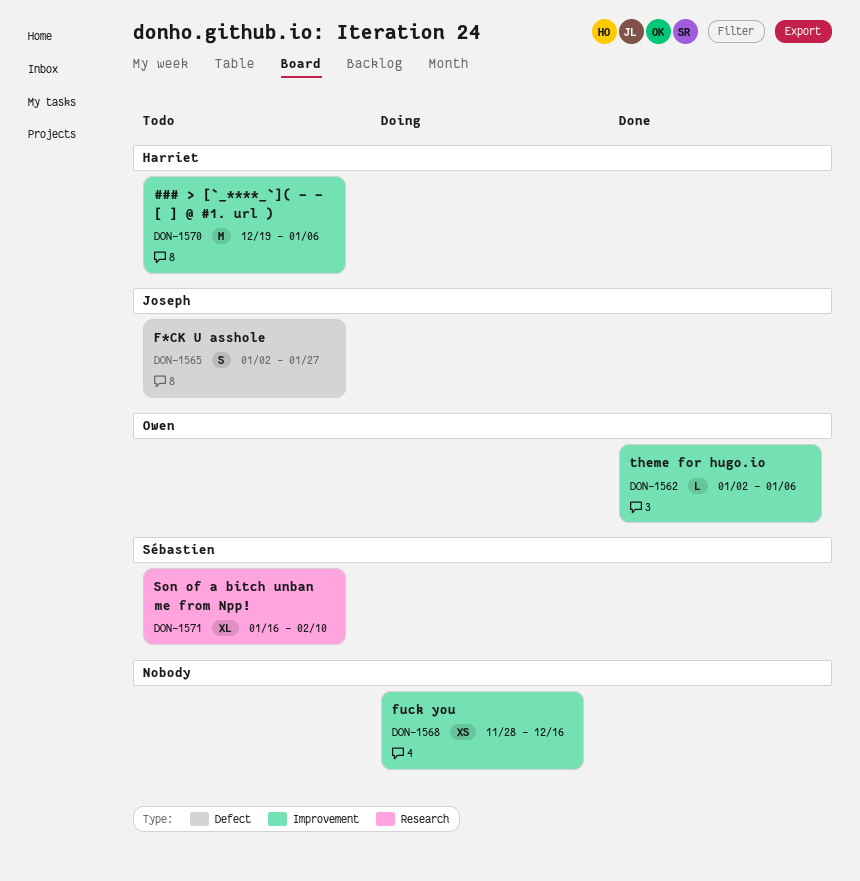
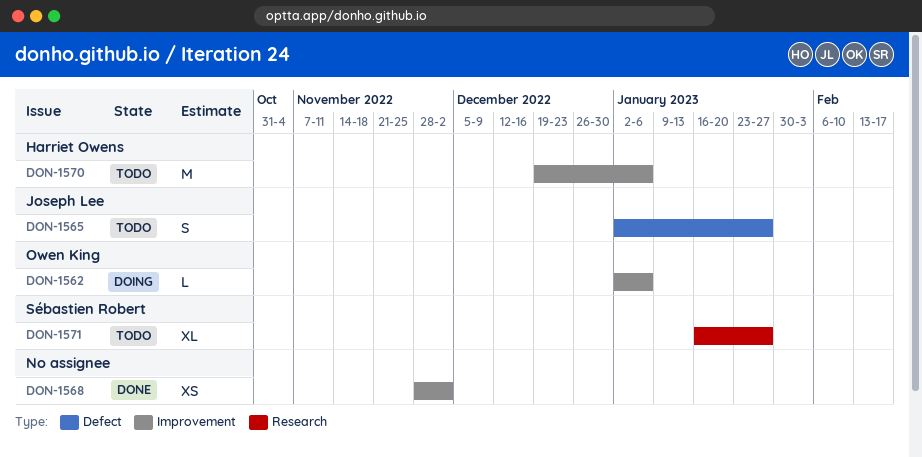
DON-1562, status: Done -> Doing
DON-1568, status: Doing -> Done
DON-1568, due: Dec 16 -> Dec 2
DON-1571, due: Feb 10 -> Jan 27

